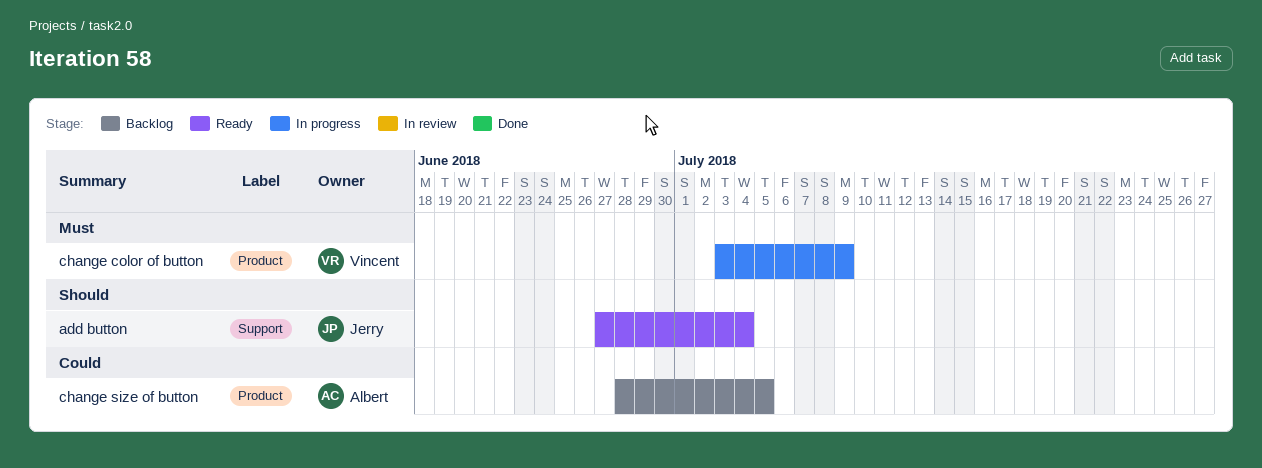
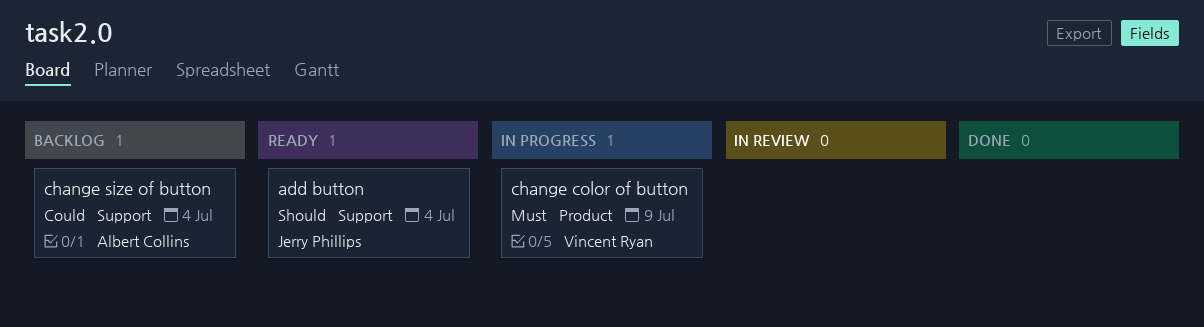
change size of button, label: Product -> Support
change size of button, due: Jul 5 -> Jul 4

